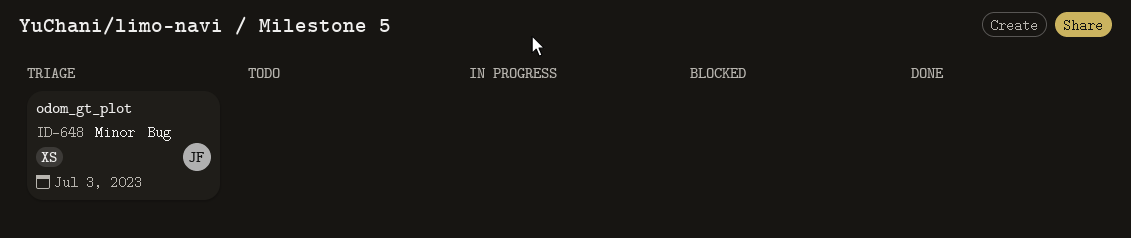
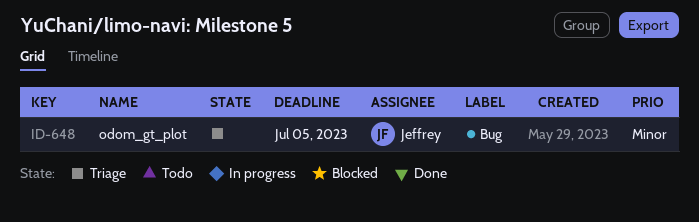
ID-648, due: Jul 3 -> Jul 5

